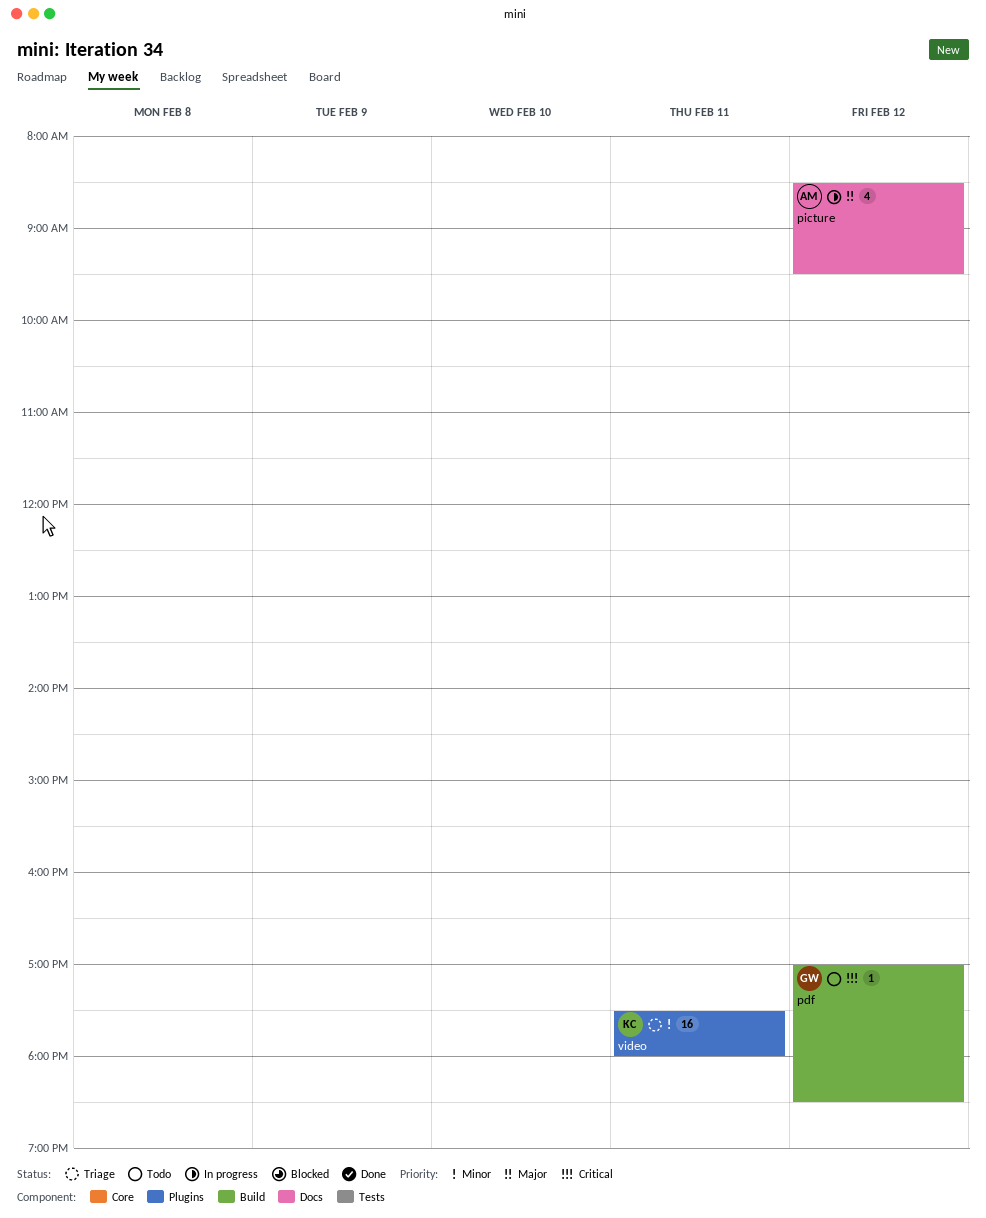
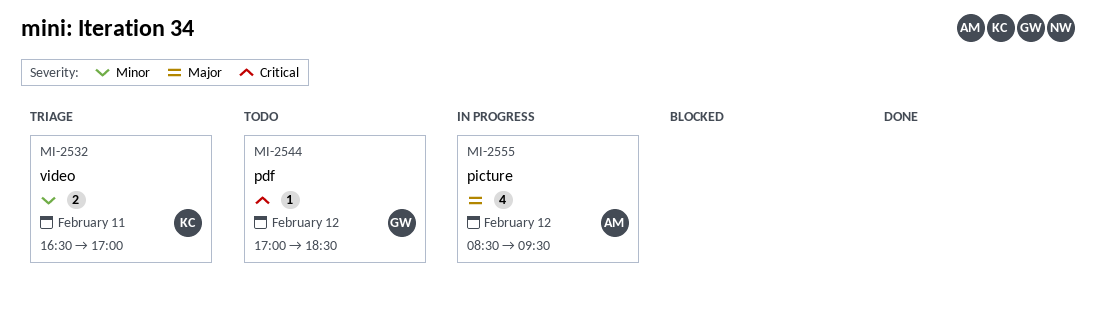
video, estimate: 16 -> 2
video, begins: 17:30 -> 16:30
video, ends: 18:00 -> 17:00

